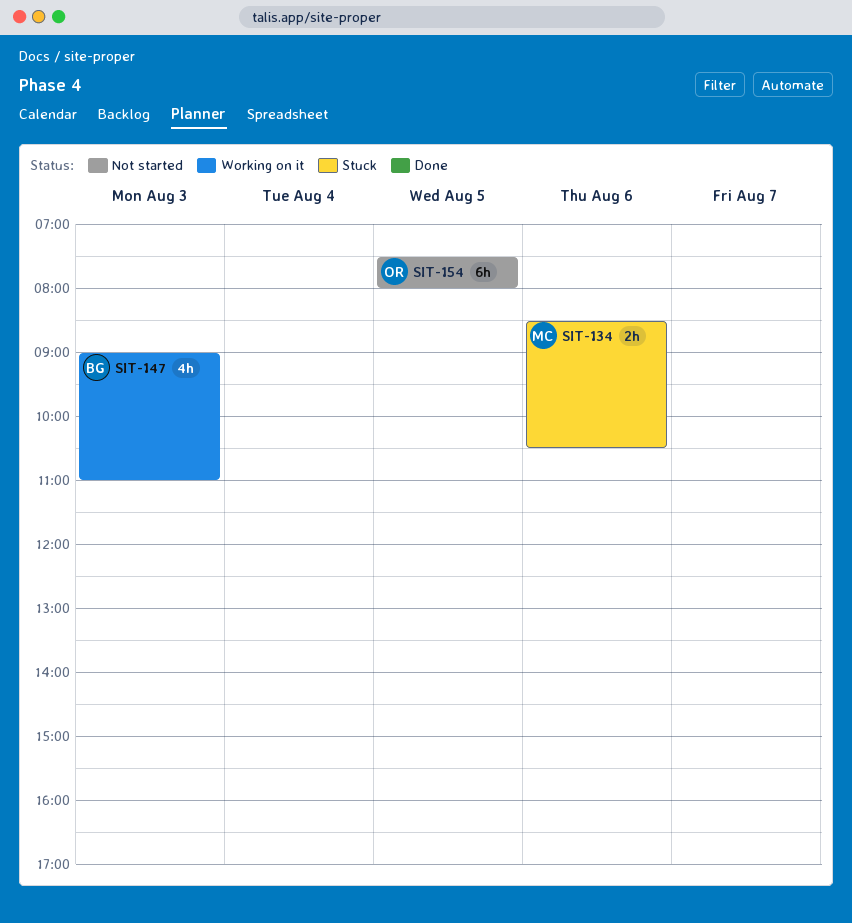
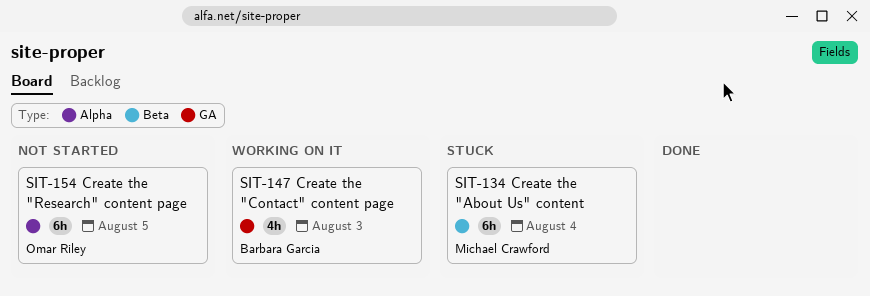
SIT-134, estimate: 2h -> 6h
SIT-134, day: Aug 6 -> Aug 4

